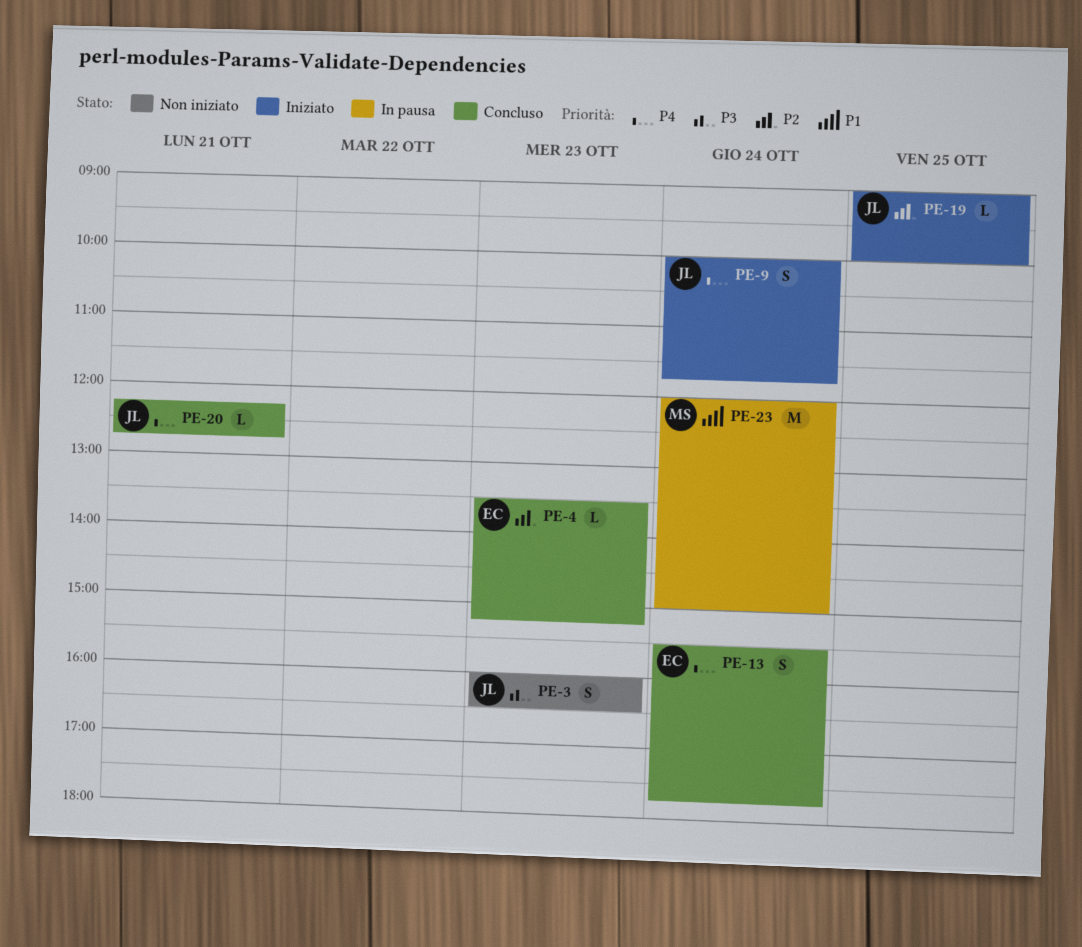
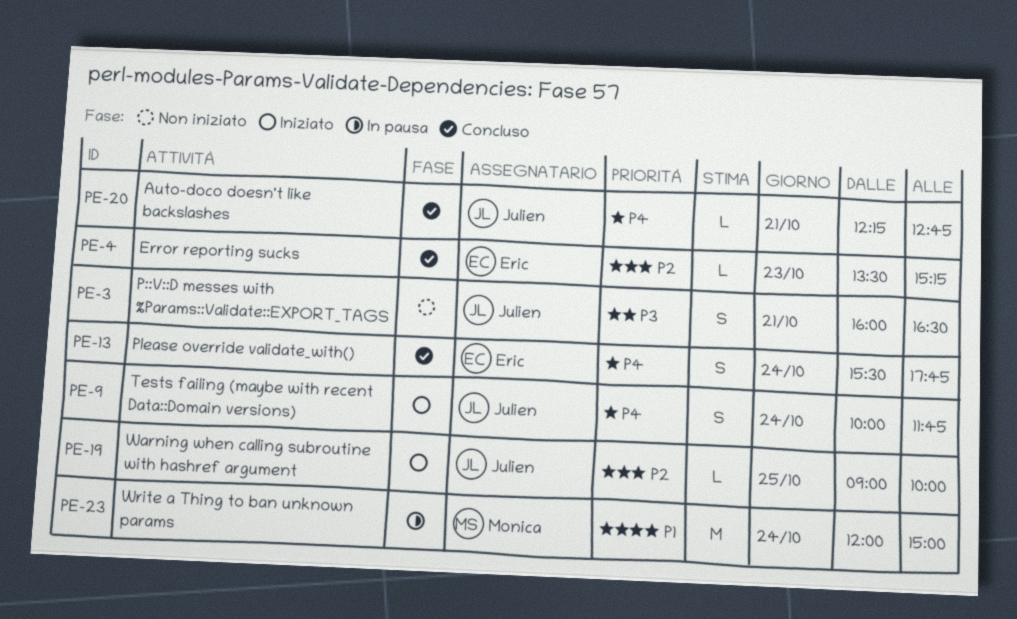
PE-3, day: Oct 23 -> Oct 21

